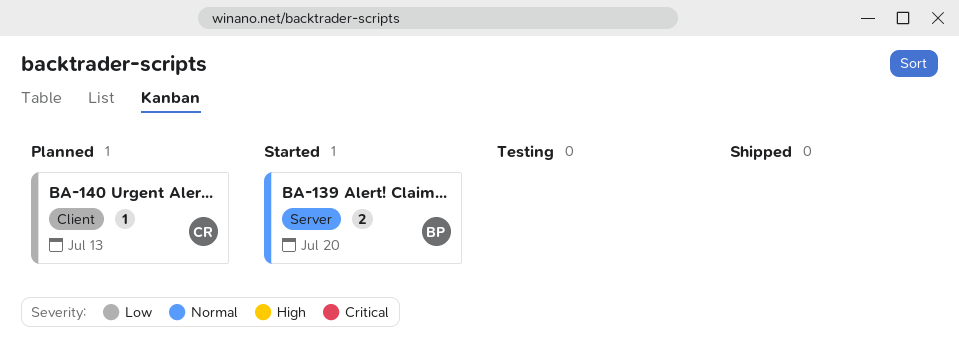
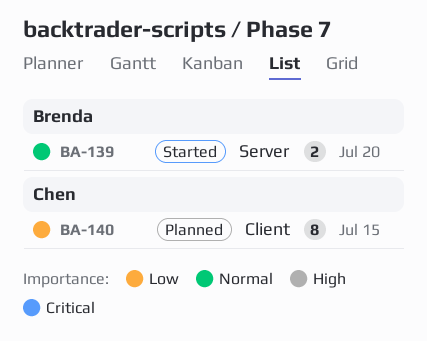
BA-140, estimate: 1 -> 8
BA-140, due: Jul 13 -> Jul 15

